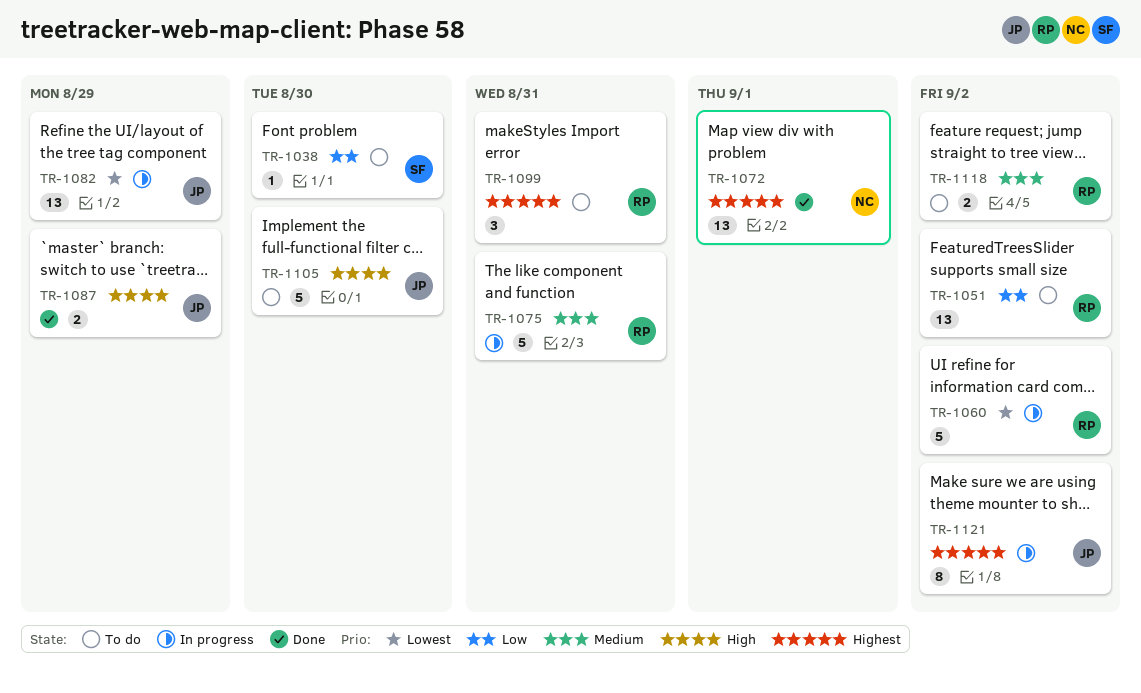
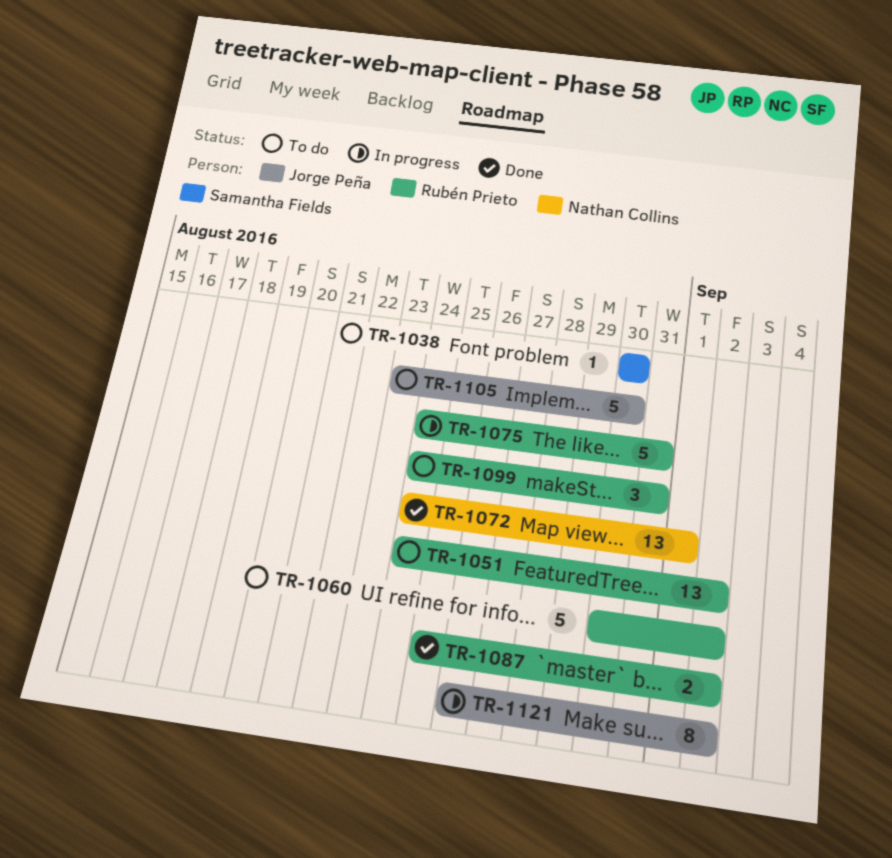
TR-1060, status: In progress -> To do
TR-1082: present -> none
TR-1087, owner: Jorge Peña -> Rubén Prieto
TR-1087, due: Aug 29 -> Sep 2
TR-1118: present -> none

